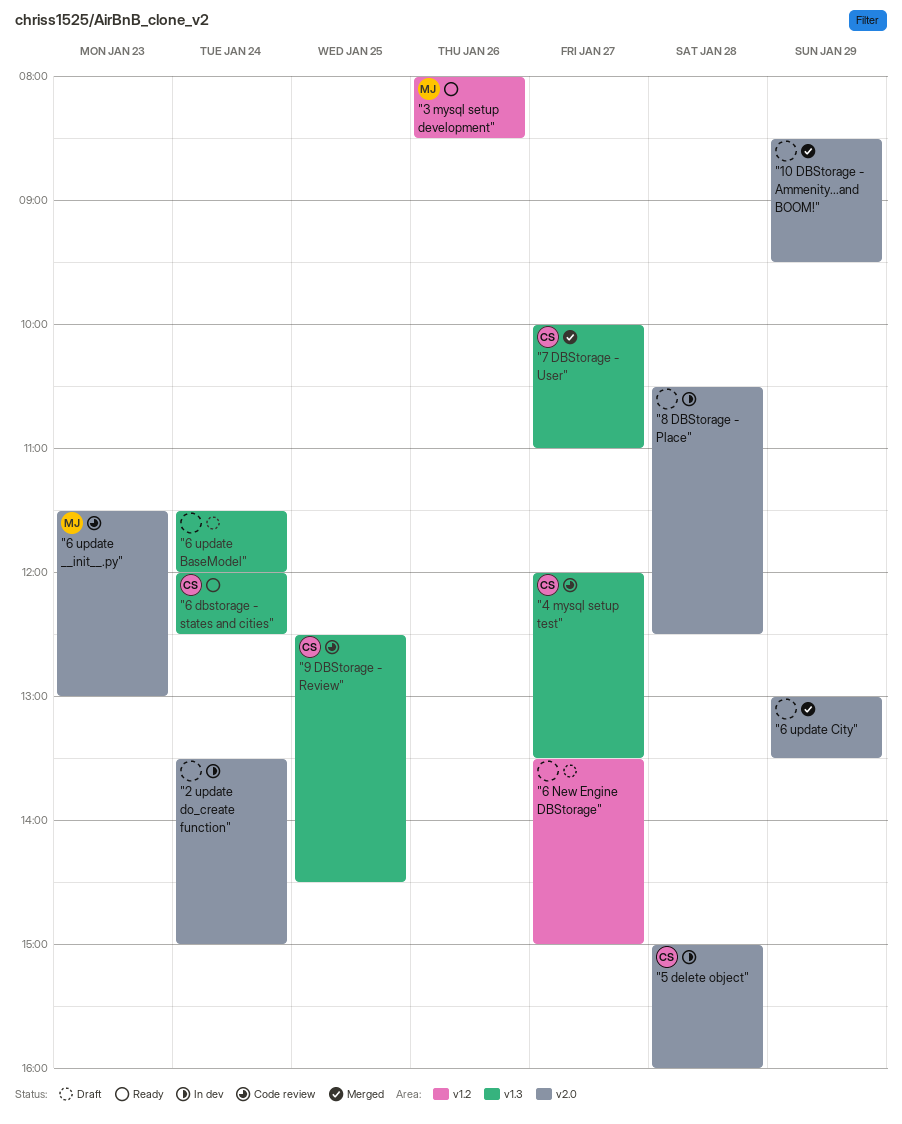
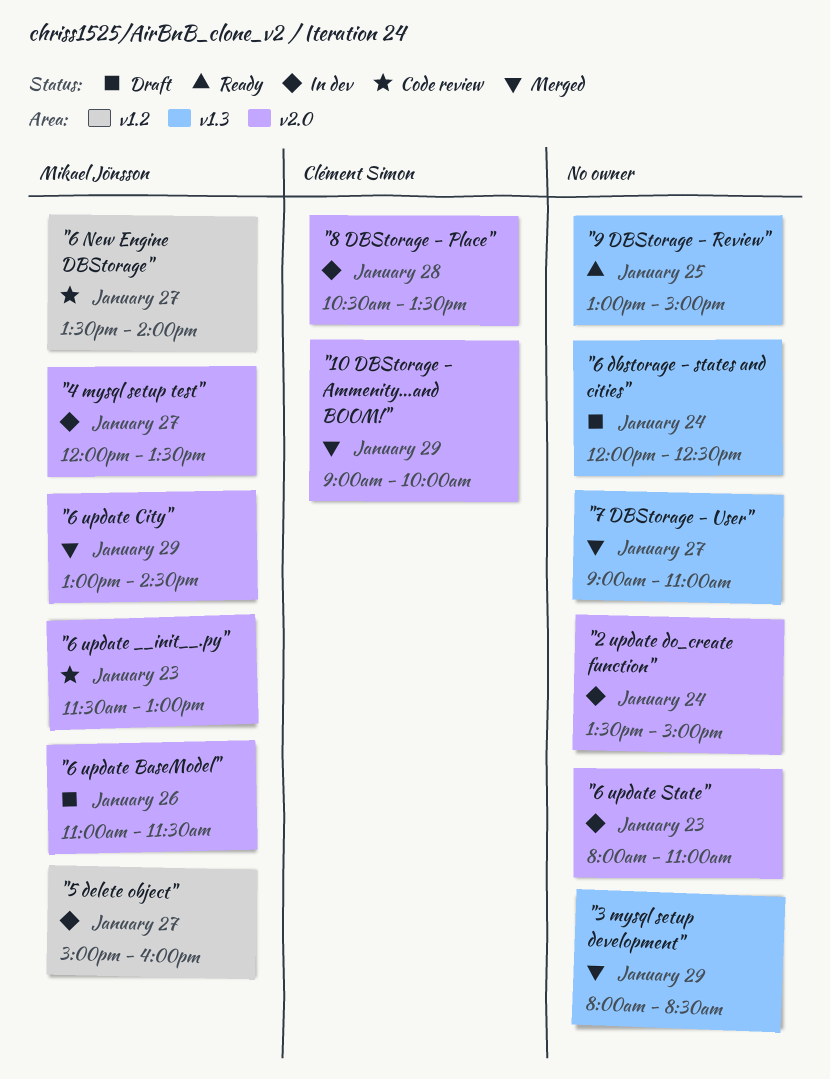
"10 DBStorage - Ammenity...and BOOM!", owner: none -> Clément Simon
"10 DBStorage - Ammenity...and BOOM!", begins: 08:30 -> 09:00
"10 DBStorage - Ammenity...and BOOM!", ends: 09:30 -> 10:00
"3 mysql setup development", status: Ready -> Merged
"3 mysql setup development", owner: Mikael Jönsson -> none
"3 mysql setup development", label: v1.2 -> v1.3
"3 mysql setup development", day: Jan 26 -> Jan 29
"4 mysql setup test", status: Code review -> In dev
"4 mysql setup test", owner: Clément Simon -> Mikael Jönsson
"4 mysql setup test", label: v1.3 -> v2.0
"5 delete object", owner: Clément Simon -> Mikael Jönsson
"5 delete object", label: v2.0 -> v1.2
"5 delete object", day: Jan 28 -> Jan 27
"6 dbstorage - states and cities", status: Ready -> Draft
"6 dbstorage - states and cities", owner: Clément Simon -> none
"6 New Engine DBStorage", status: Draft -> Code review
"6 New Engine DBStorage", owner: none -> Mikael Jönsson
"6 New Engine DBStorage", ends: 15:00 -> 14:00
"6 update BaseModel", owner: none -> Mikael Jönsson
"6 update BaseModel", label: v1.3 -> v2.0
"6 update BaseModel", day: Jan 24 -> Jan 26
"6 update BaseModel", begins: 11:30 -> 11:00
"6 update BaseModel", ends: 12:00 -> 11:30
"6 update City", owner: none -> Mikael Jönsson
"6 update City", ends: 13:30 -> 14:30
"6 update State": none -> present
"7 DBStorage - User", owner: Clément Simon -> none
"7 DBStorage - User", begins: 10:00 -> 09:00
"8 DBStorage - Place", owner: none -> Clément Simon
"8 DBStorage - Place", ends: 12:30 -> 13:30
"9 DBStorage - Review", status: Code review -> Ready
"9 DBStorage - Review", owner: Clément Simon -> none
"9 DBStorage - Review", begins: 12:30 -> 13:00
"9 DBStorage - Review", ends: 14:30 -> 15:00

